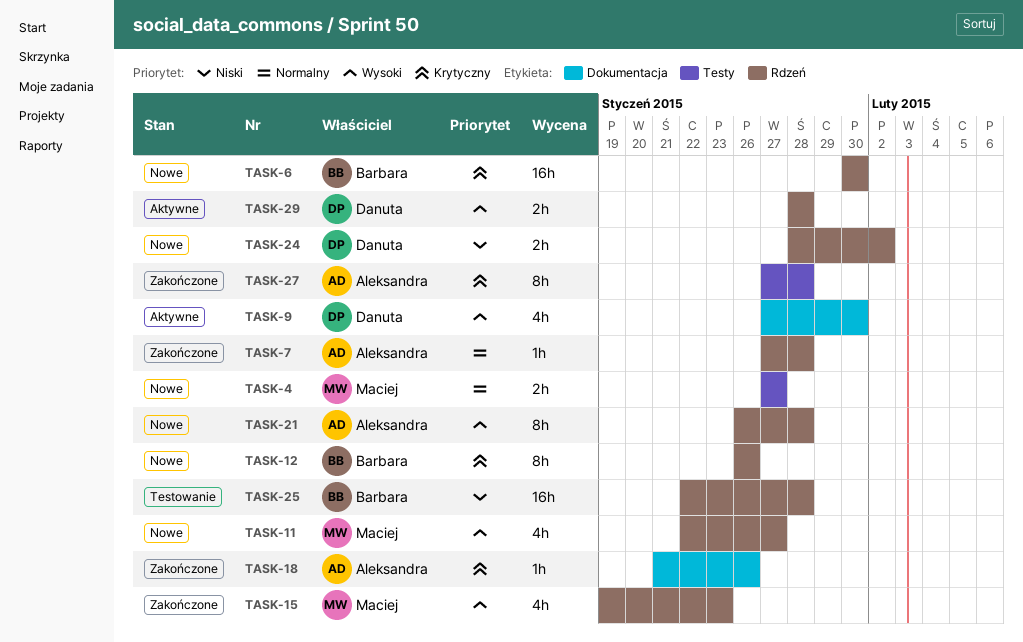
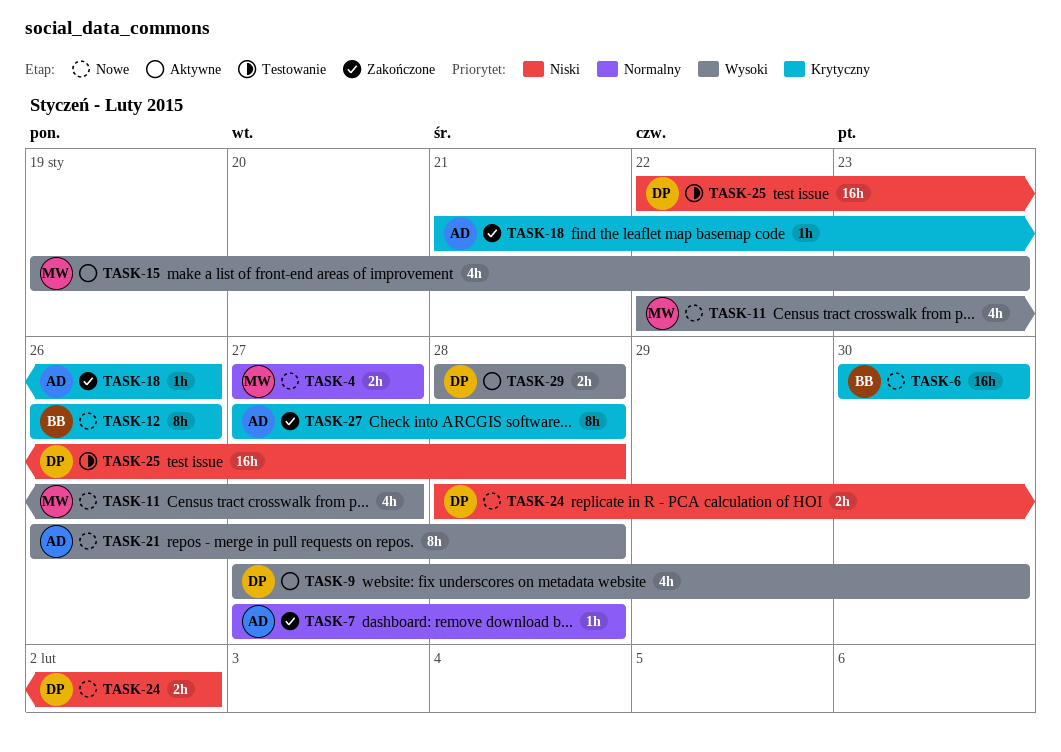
TASK-15, status: Zakończone -> Aktywne
TASK-25, owner: Barbara -> Danuta

